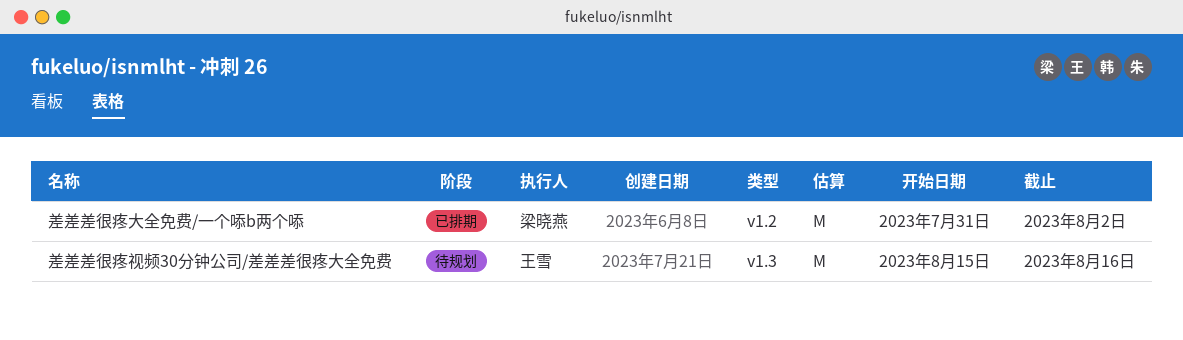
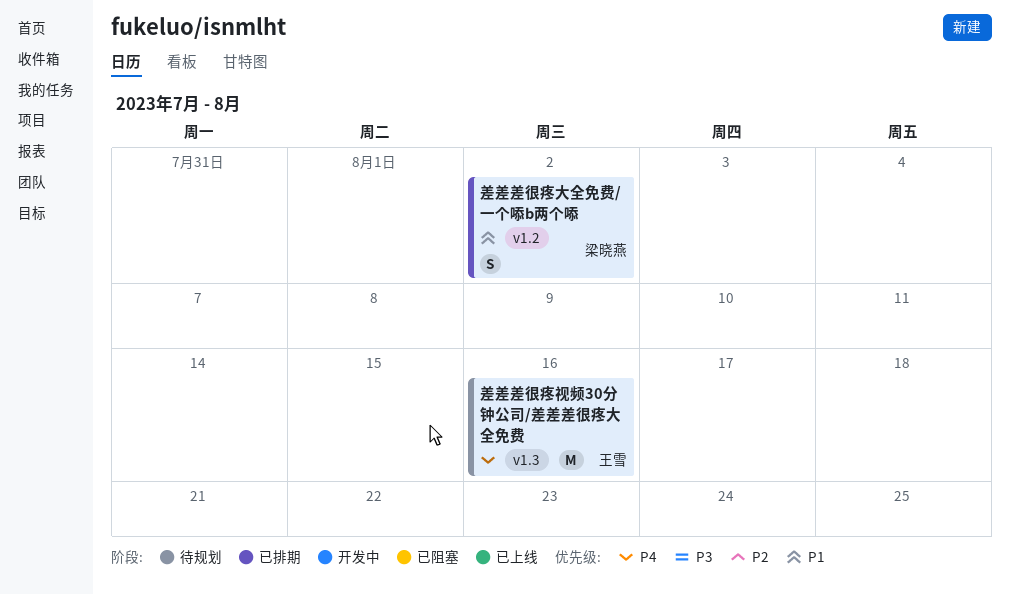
差差差很疼大全免费/一个㖭b两个㖭, estimate: M -> S

